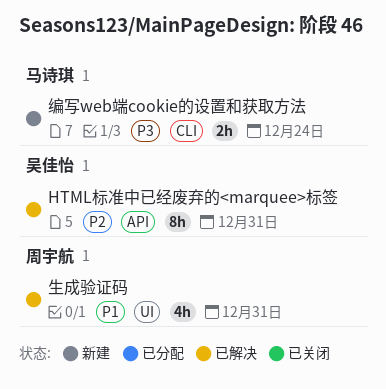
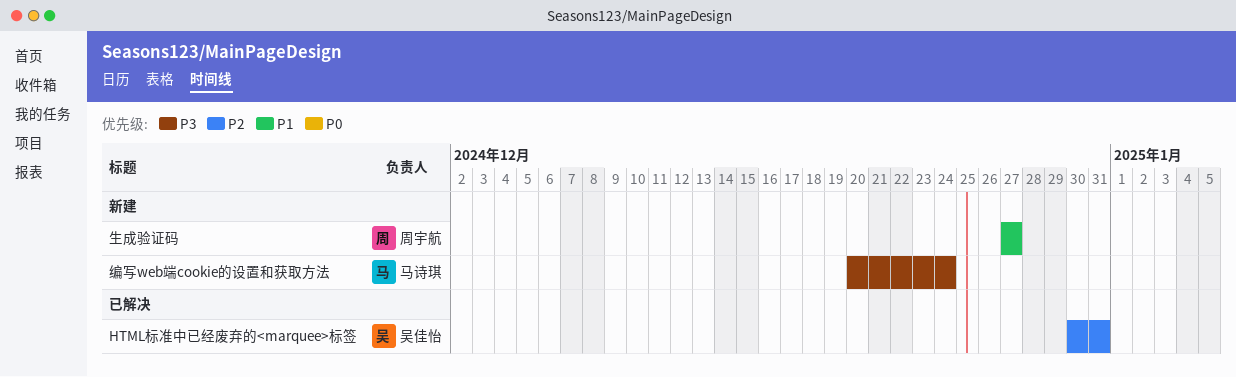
生成验证码, status: 已解决 -> 新建
生成验证码, due: Dec 31 -> Dec 27

